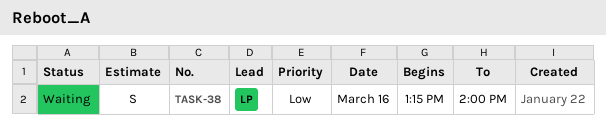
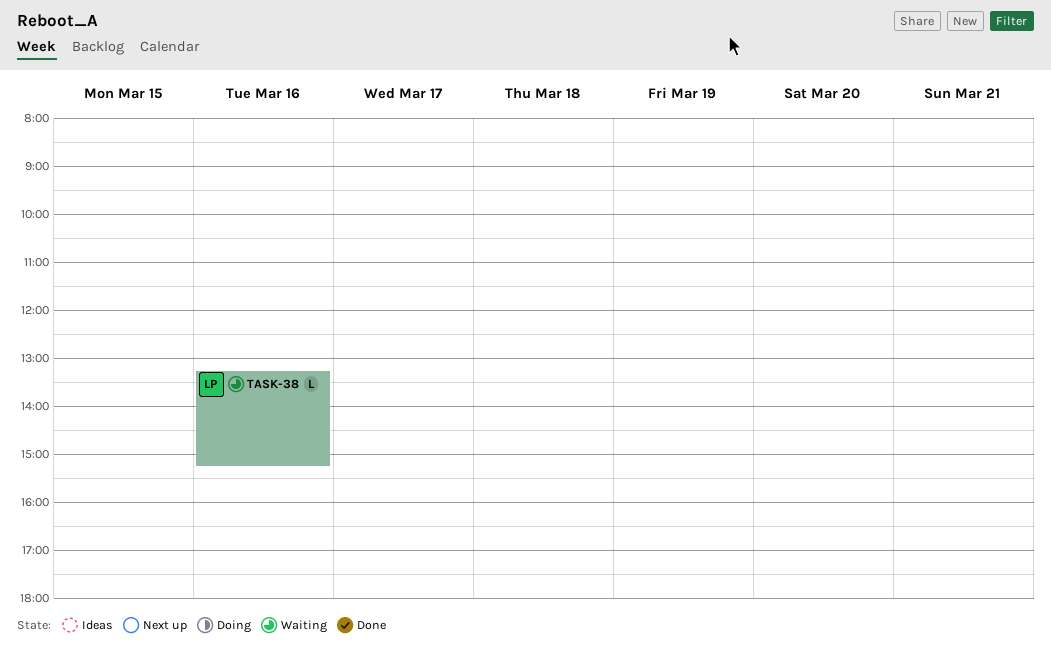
TASK-38, estimate: S -> L
TASK-38, ends: 14:00 -> 15:15

